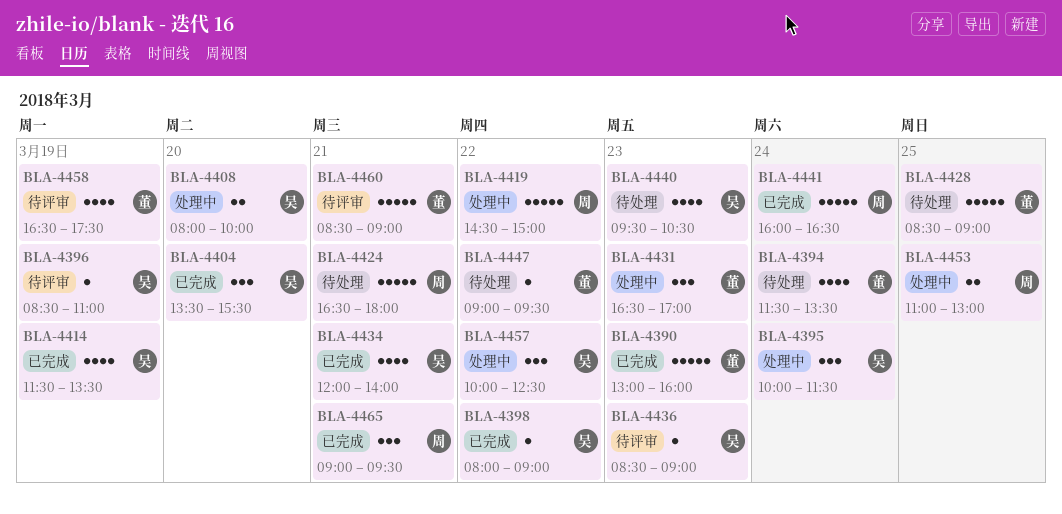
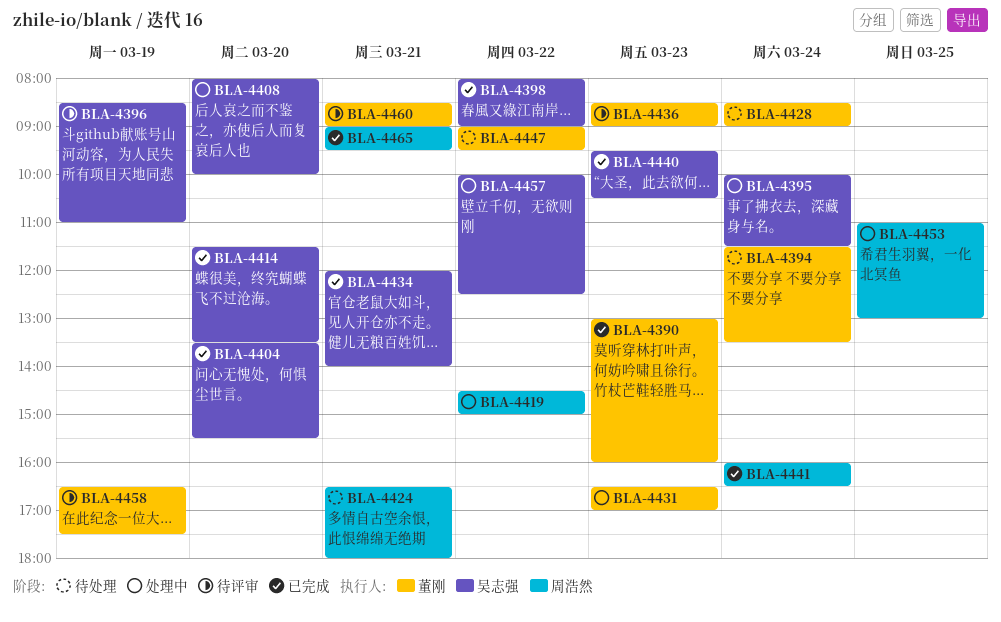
BLA-4414, day: Mar 19 -> Mar 20
BLA-4428, day: Mar 25 -> Mar 24
BLA-4436, owner: 吴志强 -> 董刚
BLA-4440, status: 待处理 -> 已完成

